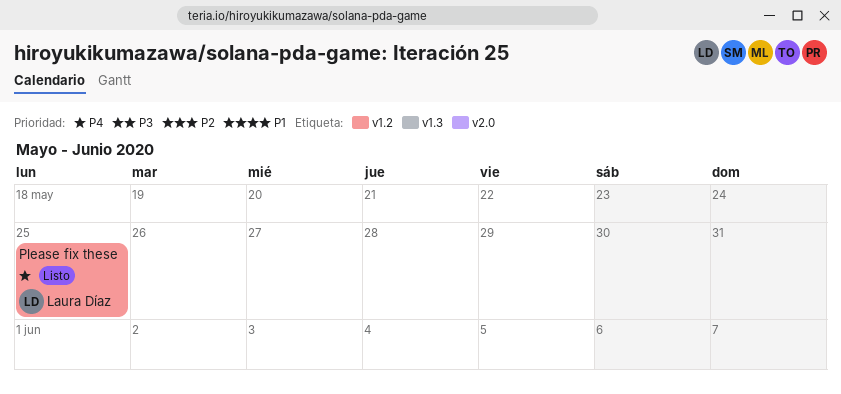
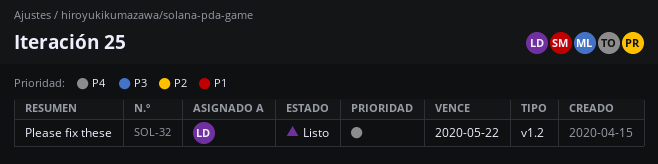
Please fix these, due: May 25 -> May 22

